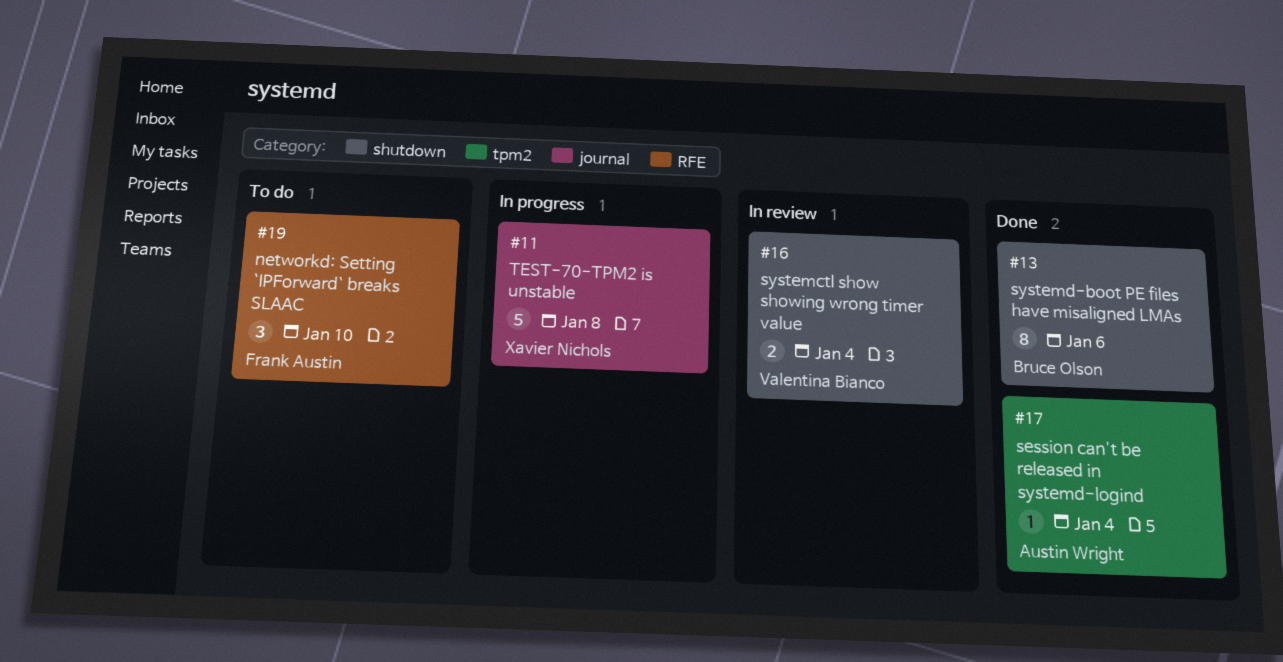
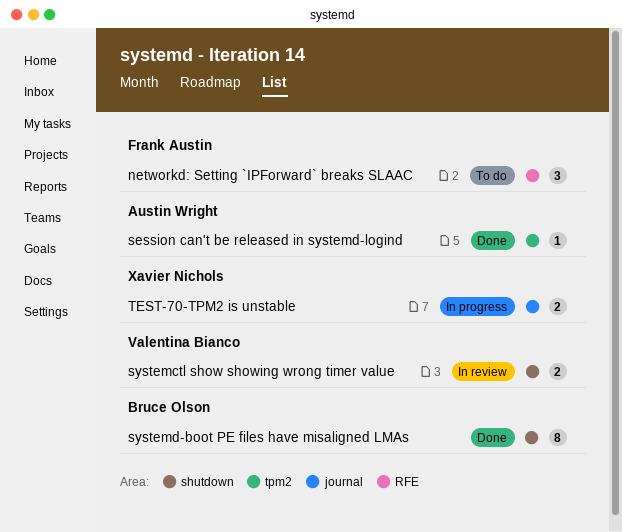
TEST-70-TPM2 is unstable, estimate: 5 -> 2

